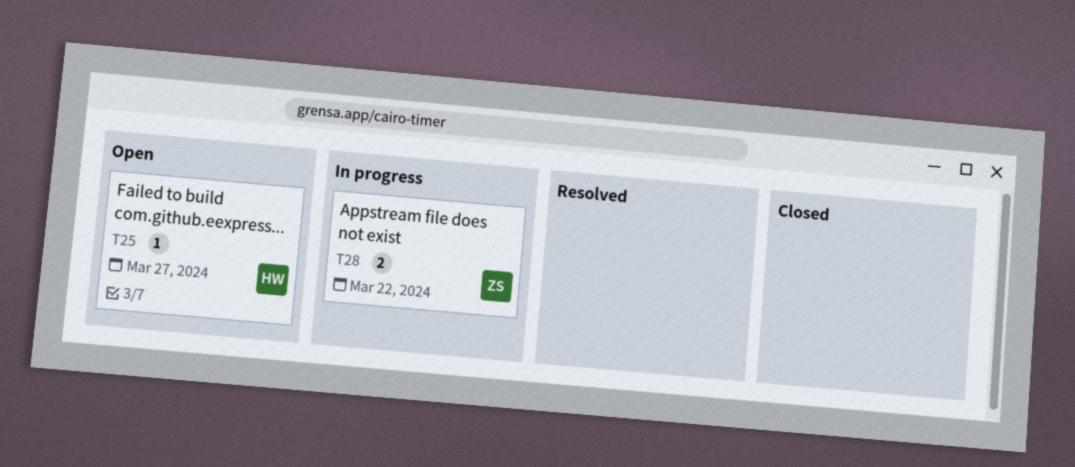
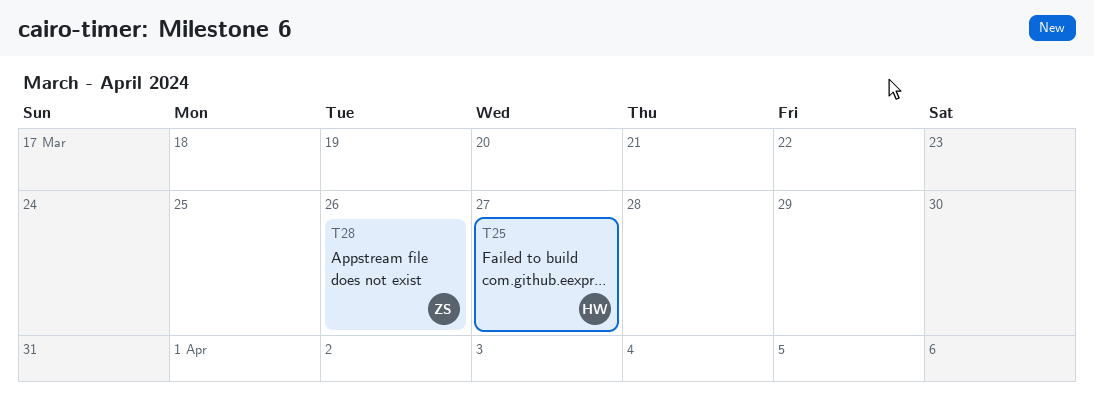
T28, due: Mar 22 -> Mar 26

